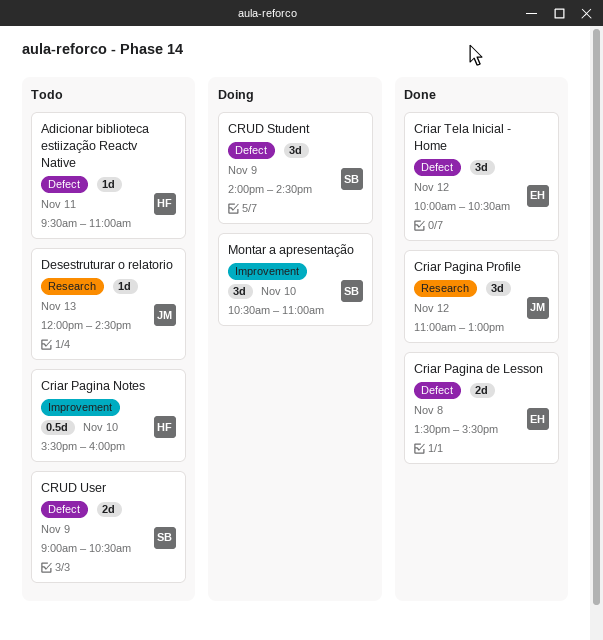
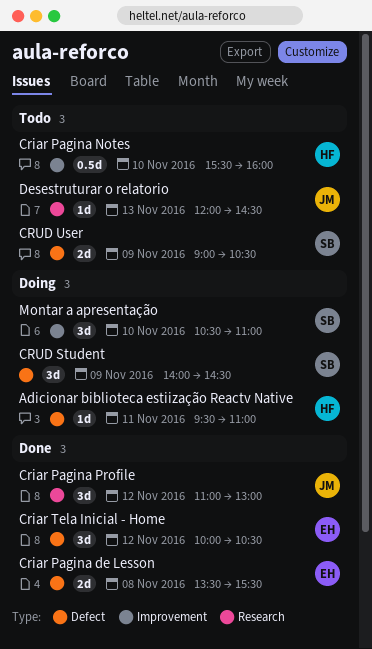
Adicionar biblioteca estiização Reactv Native, status: Todo -> Doing

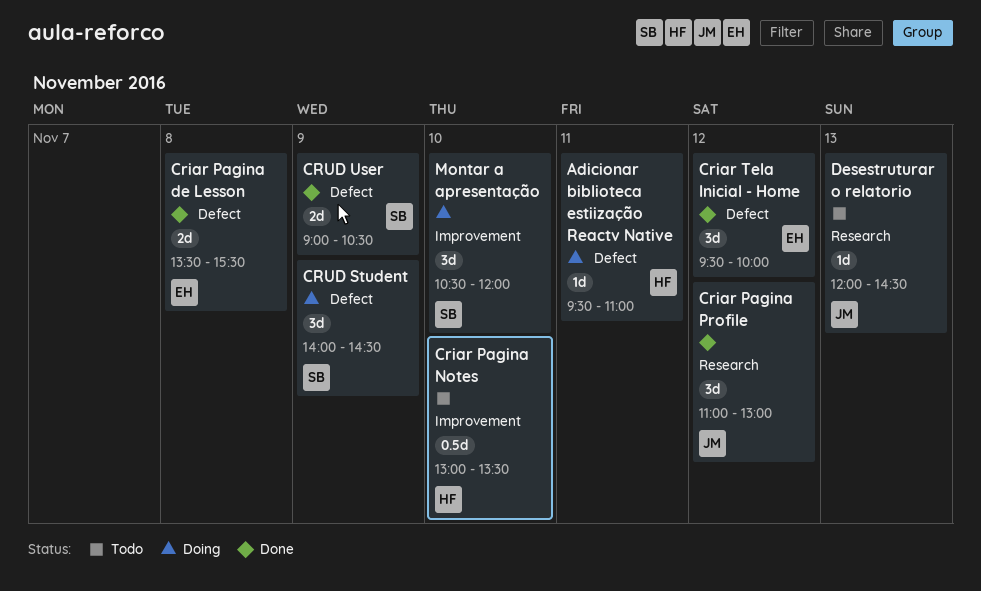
Criar Pagina Notes, begins: 15:30 -> 13:00
Criar Pagina Notes, ends: 16:00 -> 13:30
Criar Tela Inicial - Home, begins: 10:00 -> 09:30
Criar Tela Inicial - Home, ends: 10:30 -> 10:00
CRUD User, status: Todo -> Done
Montar a apresentação, ends: 11:00 -> 12:00

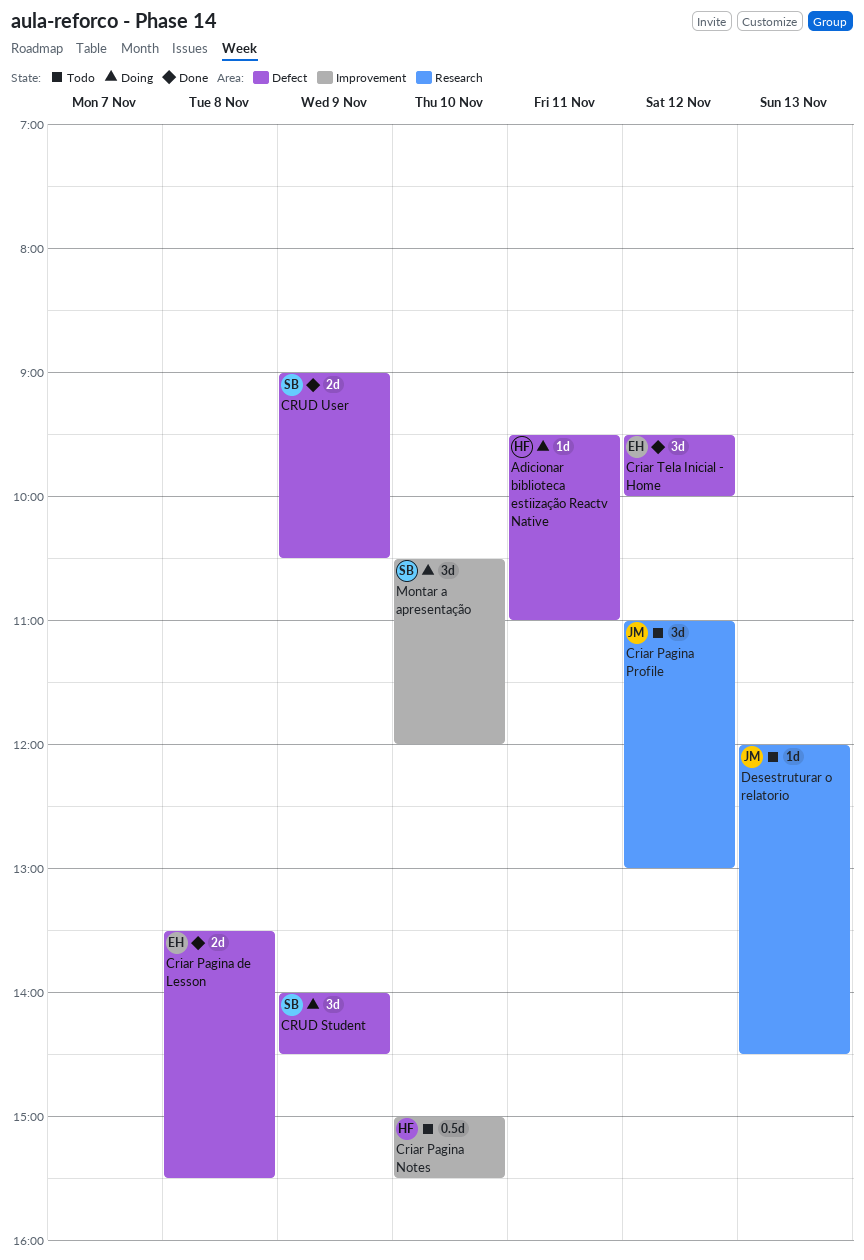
Criar Pagina Notes, begins: 13:00 -> 15:00
Criar Pagina Notes, ends: 13:30 -> 15:30
Criar Pagina Profile, status: Done -> Todo

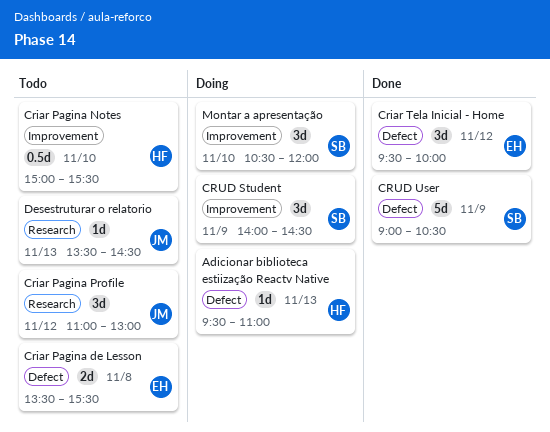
Adicionar biblioteca estiização Reactv Native, day: Nov 11 -> Nov 13
Criar Pagina de Lesson, status: Done -> Todo
CRUD Student, label: Defect -> Improvement
CRUD User, estimate: 2d -> 5d
Desestruturar o relatorio, begins: 12:00 -> 13:30

